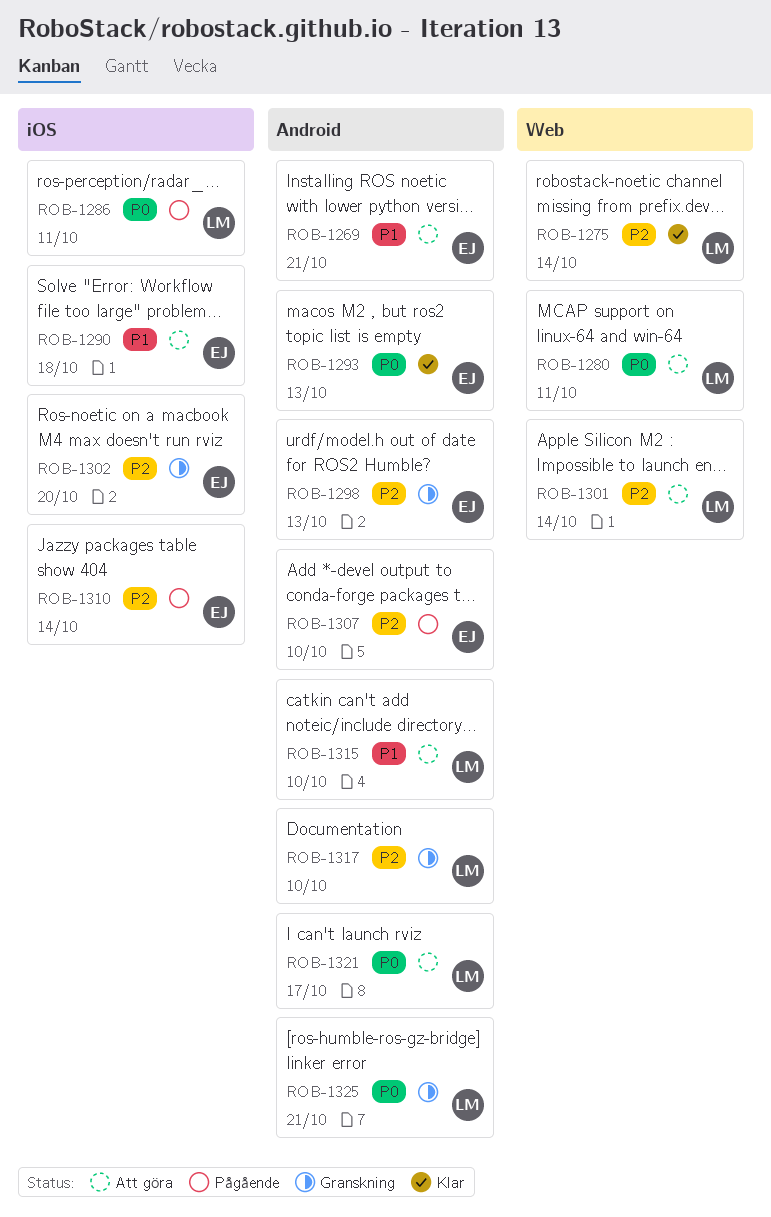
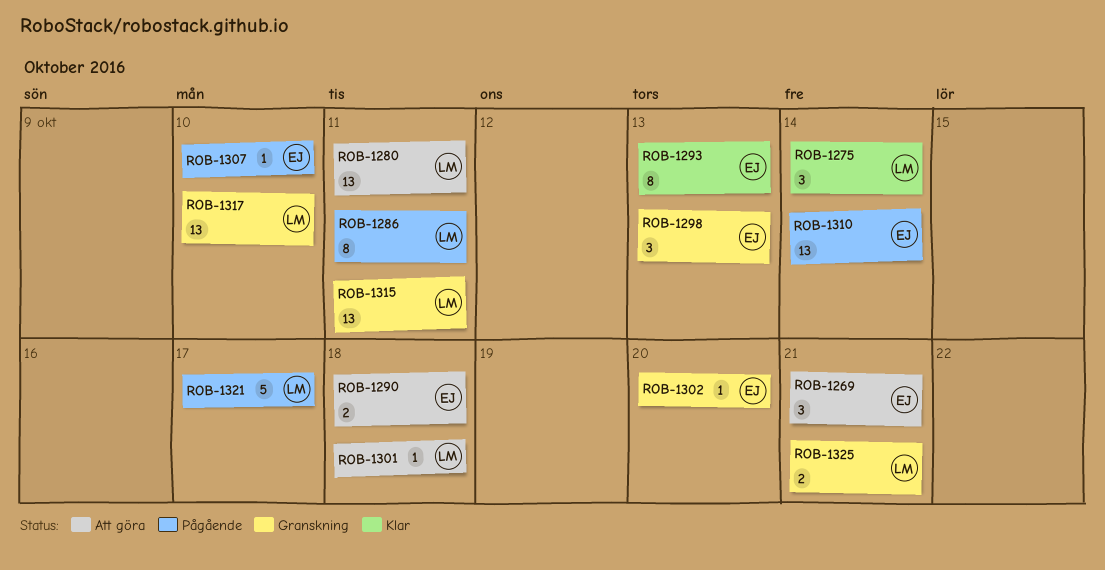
ROB-1301, due: Oct 14 -> Oct 18
ROB-1315, status: Att göra -> Granskning
ROB-1315, due: Oct 10 -> Oct 11
ROB-1321, status: Att göra -> Pågående

